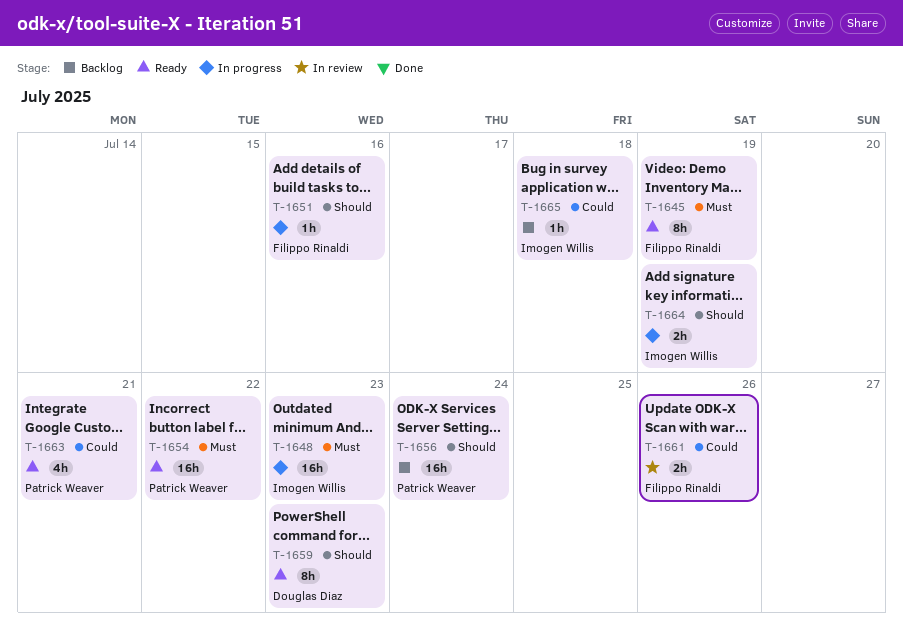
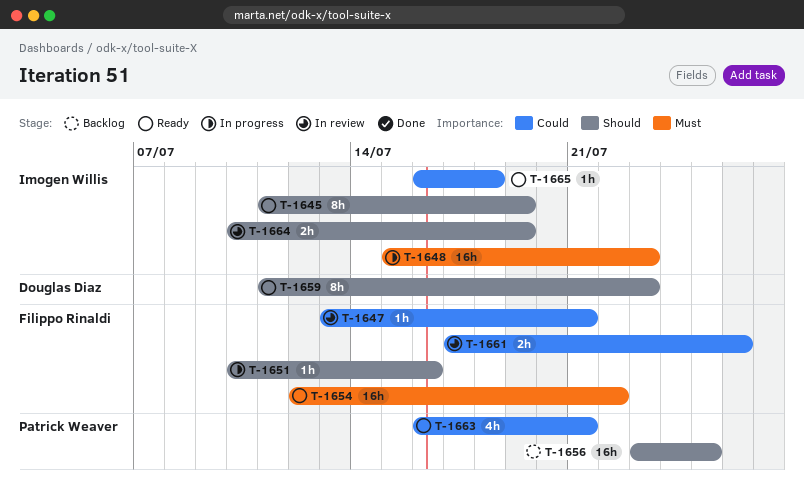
T-1645, owner: Filippo Rinaldi -> Imogen Willis
T-1645, priority: Must -> Should
T-1647: none -> present
T-1654, owner: Patrick Weaver -> Filippo Rinaldi
T-1656, due: Jul 24 -> Jul 25
T-1664, status: In progress -> In review
T-1665, status: Backlog -> Ready

